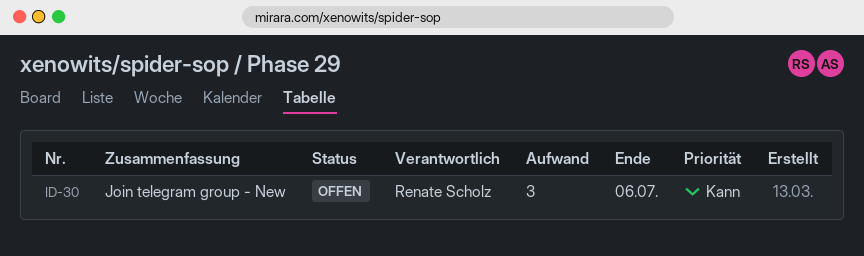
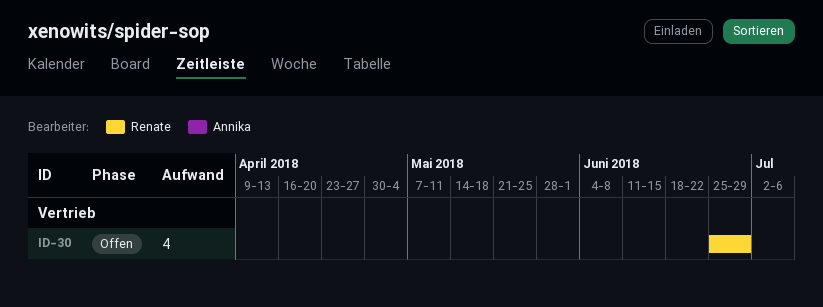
ID-30, estimate: 3 -> 4
ID-30, due: Jul 6 -> Jun 29

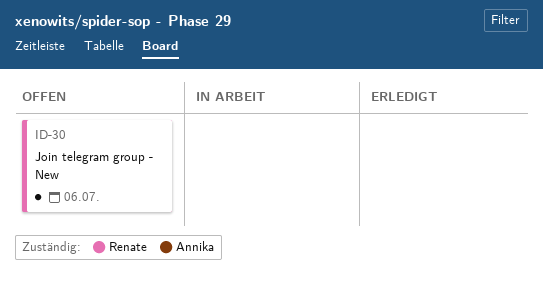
ID-30, estimate: 4 -> 1
ID-30, due: Jun 29 -> Jul 6

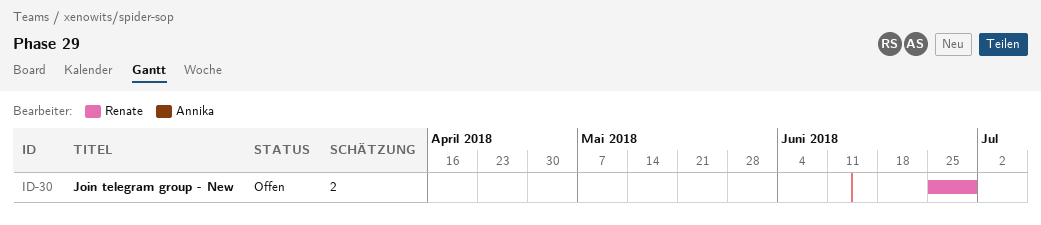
ID-30, estimate: 1 -> 2
ID-30, due: Jul 6 -> Jun 29

